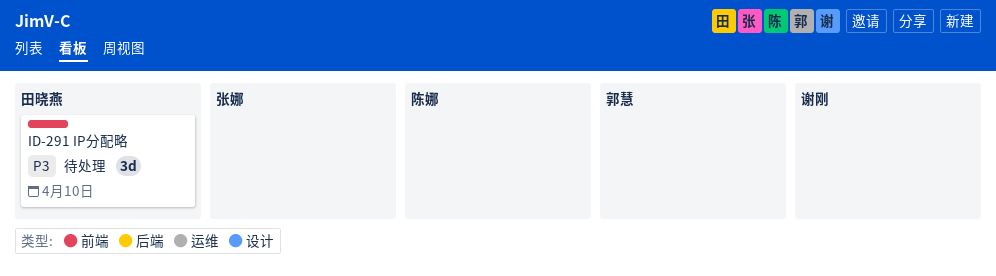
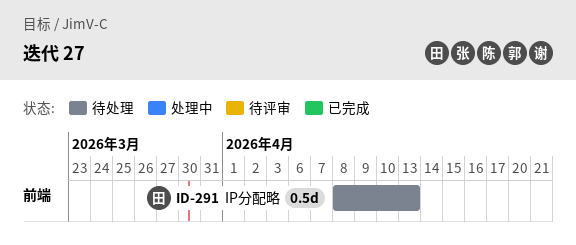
ID-291, estimate: 3d -> 0.5d
ID-291, due: Apr 10 -> Apr 13

